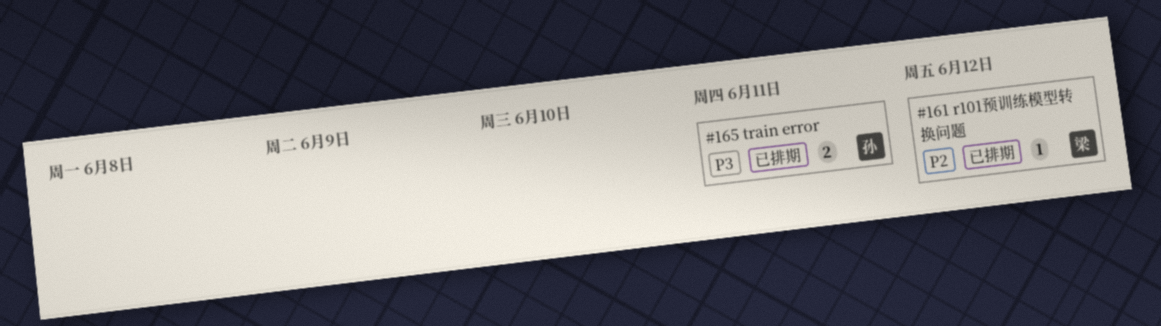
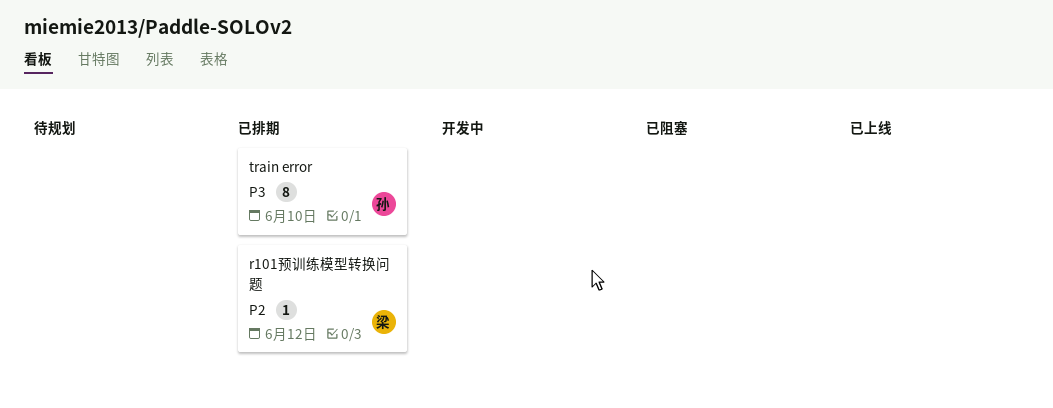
train error, estimate: 2 -> 8
train error, due: Jun 11 -> Jun 10

